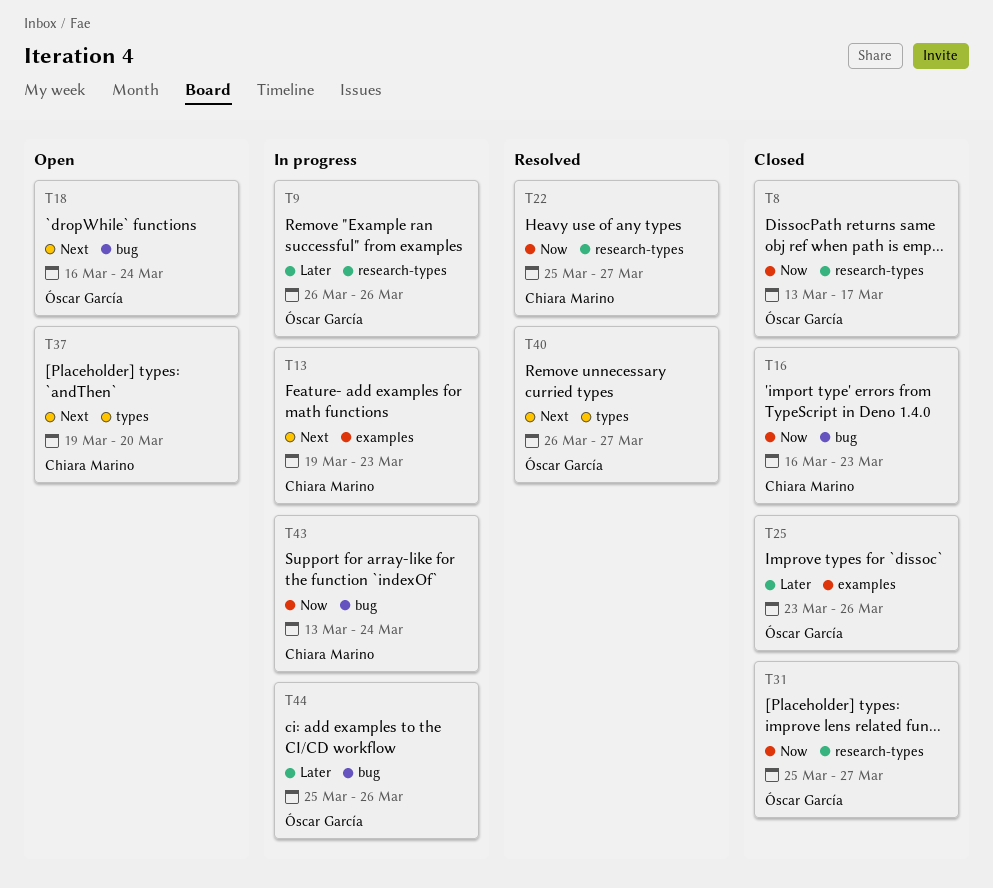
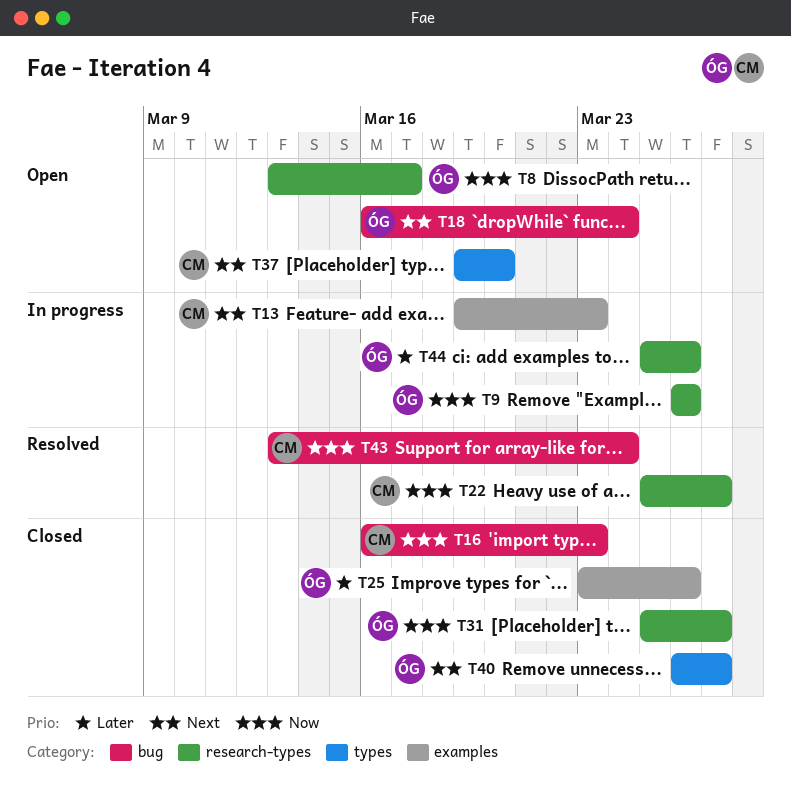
T8, status: Closed -> Open
T9, priority: Later -> Now
T40, status: Resolved -> Closed
T43, status: In progress -> Resolved
T44, label: bug -> research-types

